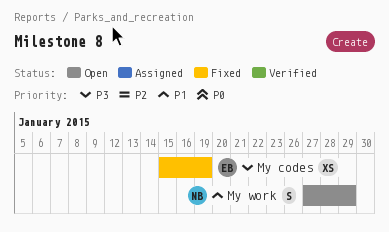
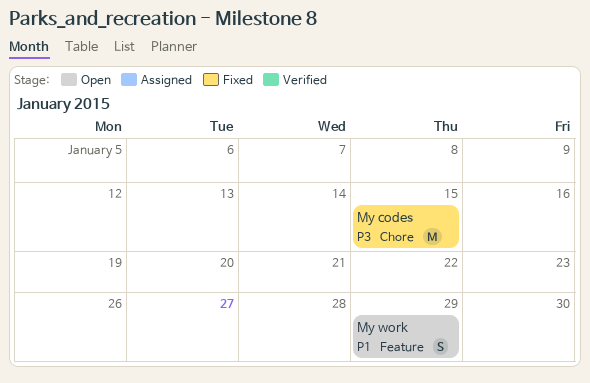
My codes, estimate: XS -> M
My codes, due: Jan 19 -> Jan 15

